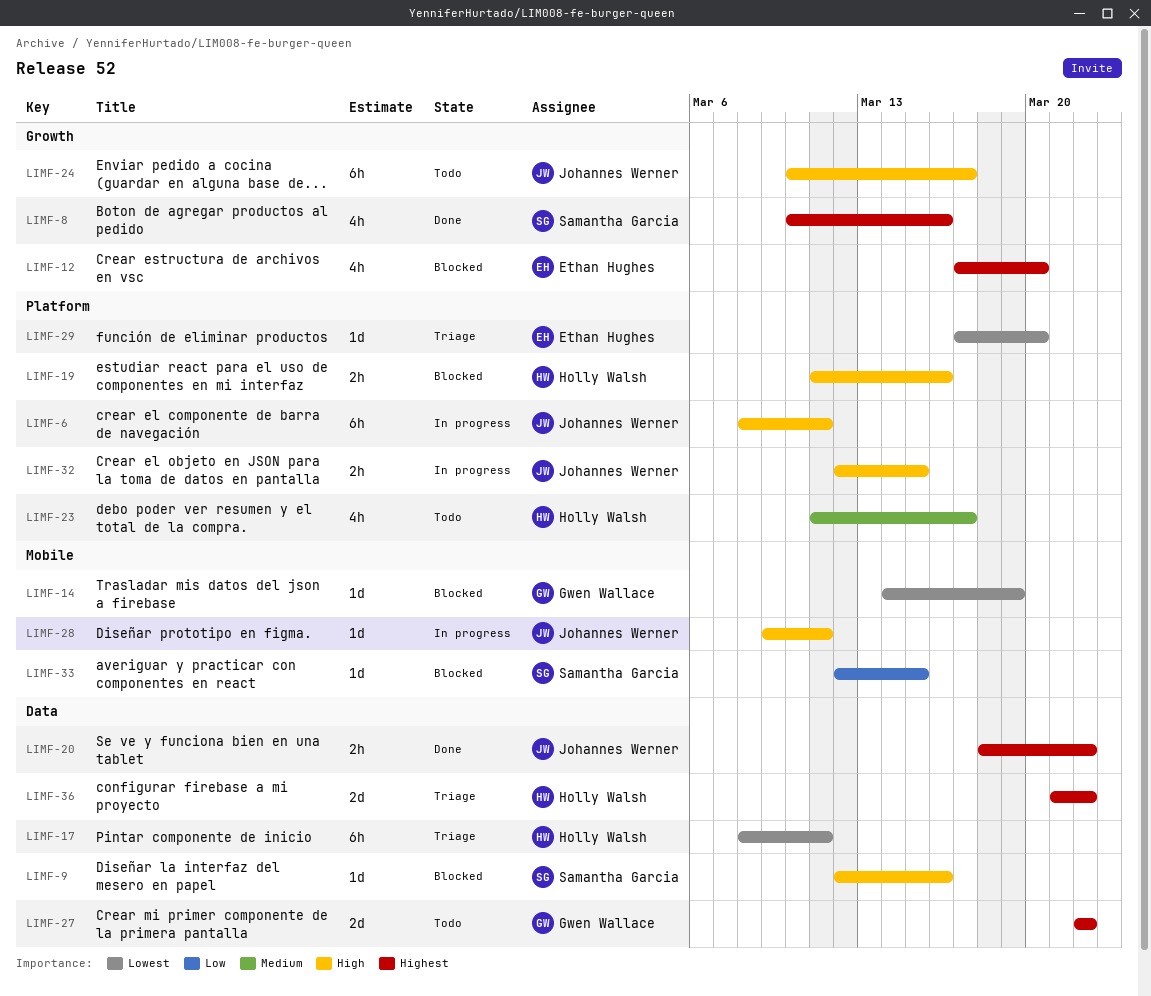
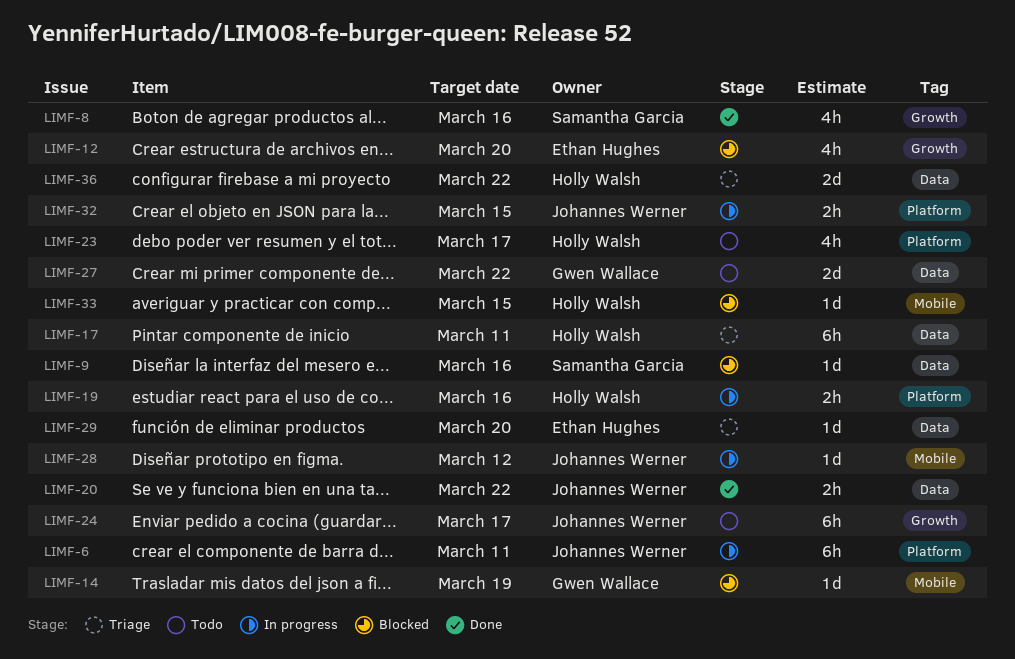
LIMF-19, status: Blocked -> In progress
LIMF-28, due: Mar 11 -> Mar 12
LIMF-29, label: Platform -> Data
LIMF-33, owner: Samantha Garcia -> Holly Walsh

